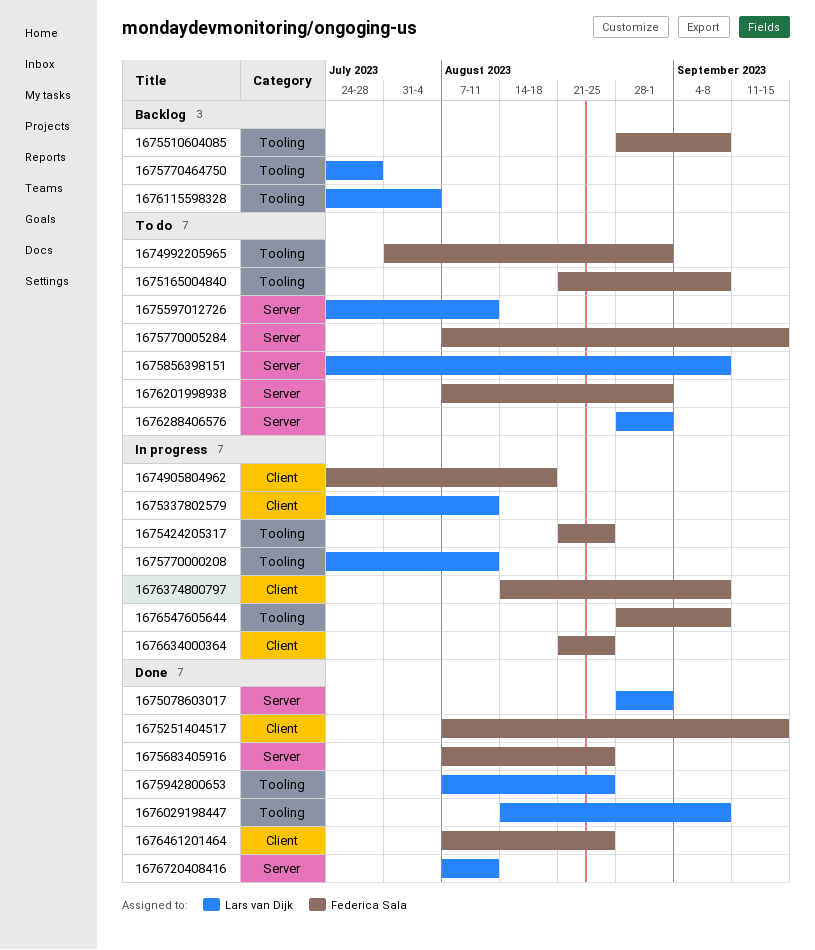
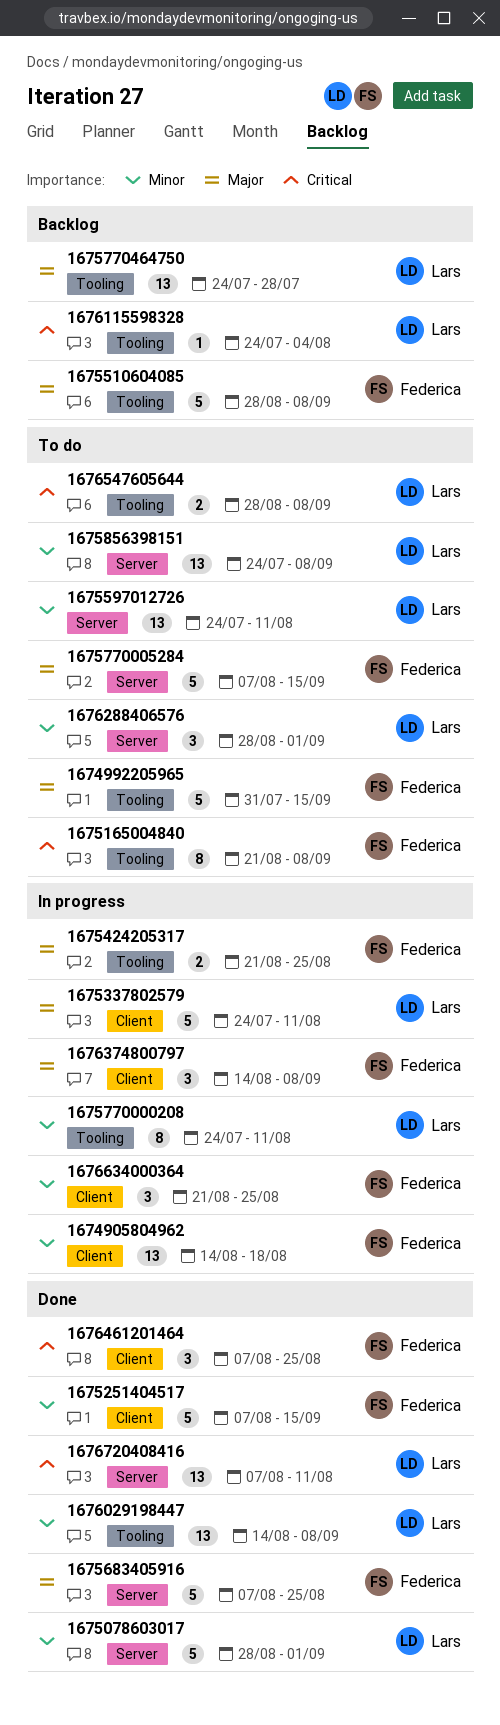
1674905804962, start: Jul 24 -> Aug 14
1674992205965, due: Sep 1 -> Sep 15
1675942800653: present -> none
1676201998938: present -> none
1676547605644, status: In progress -> To do
1676547605644, owner: Federica Sala -> Lars van Dijk

